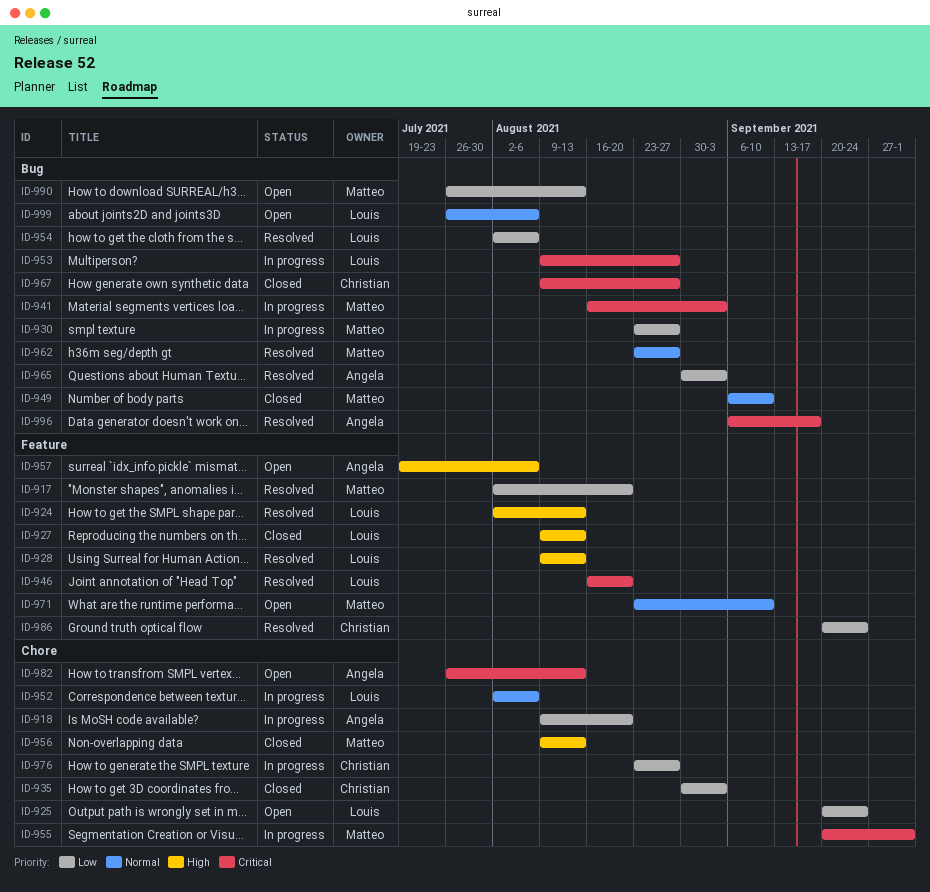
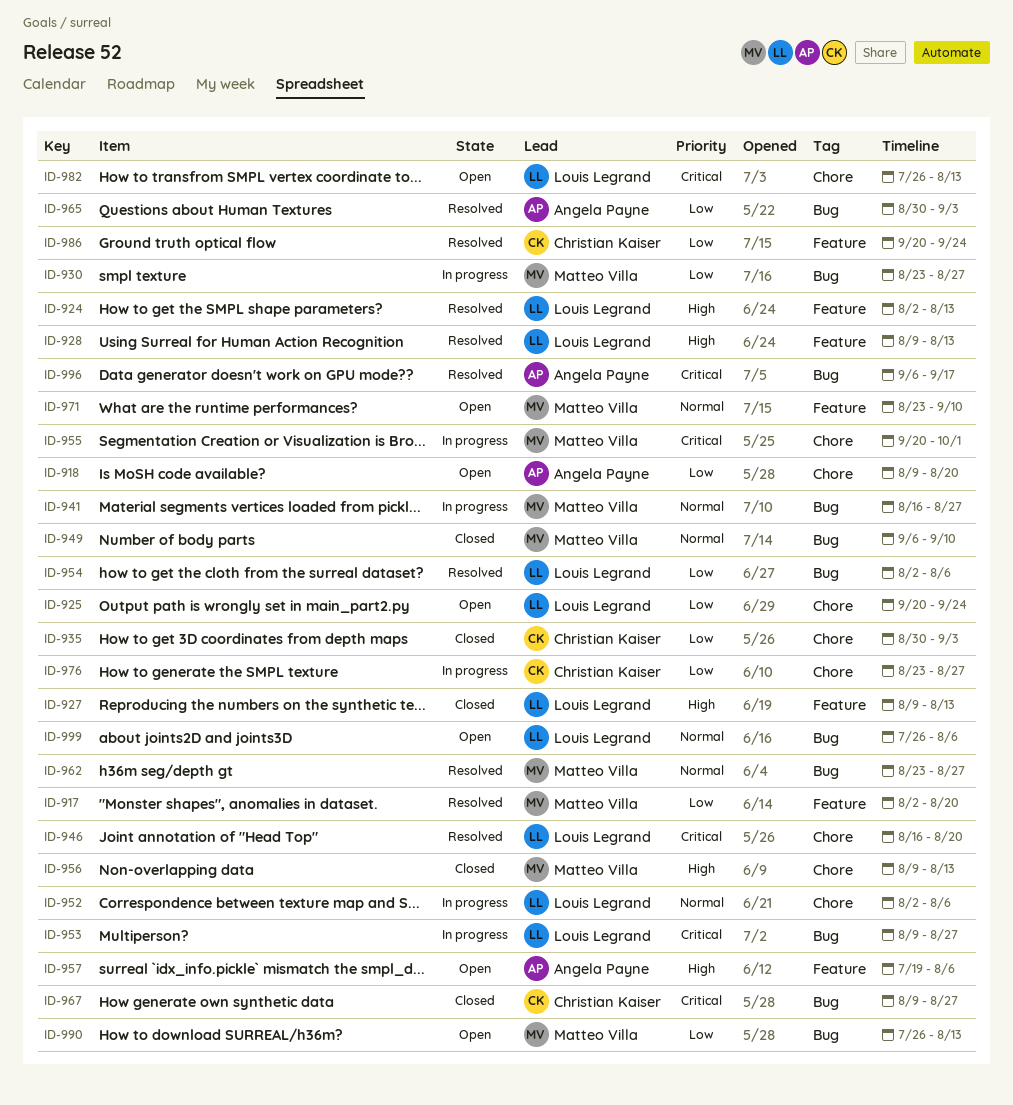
ID-918, status: In progress -> Open
ID-941, priority: Critical -> Normal
ID-941, due: Sep 3 -> Aug 27
ID-946, label: Feature -> Chore
ID-982, owner: Angela Payne -> Louis Legrand

